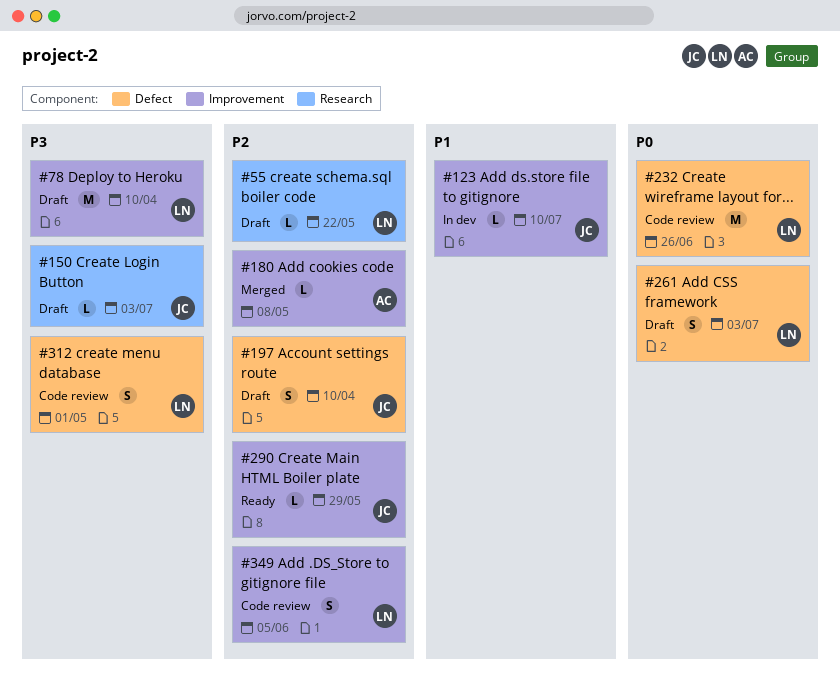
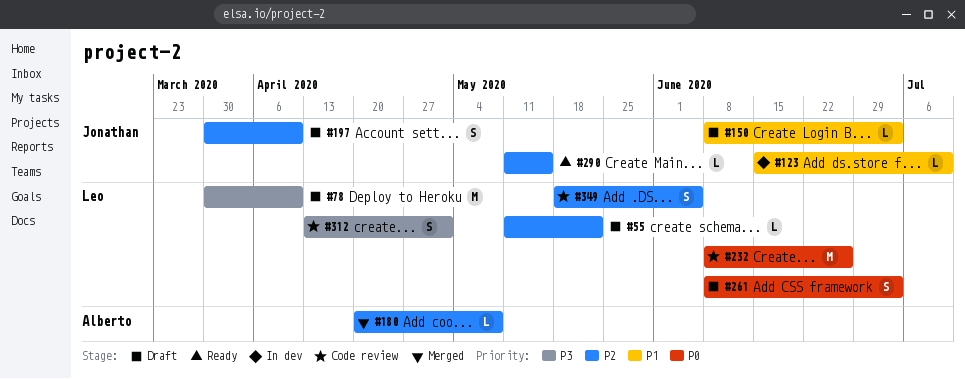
#150, priority: P3 -> P1
#290, due: May 29 -> May 15

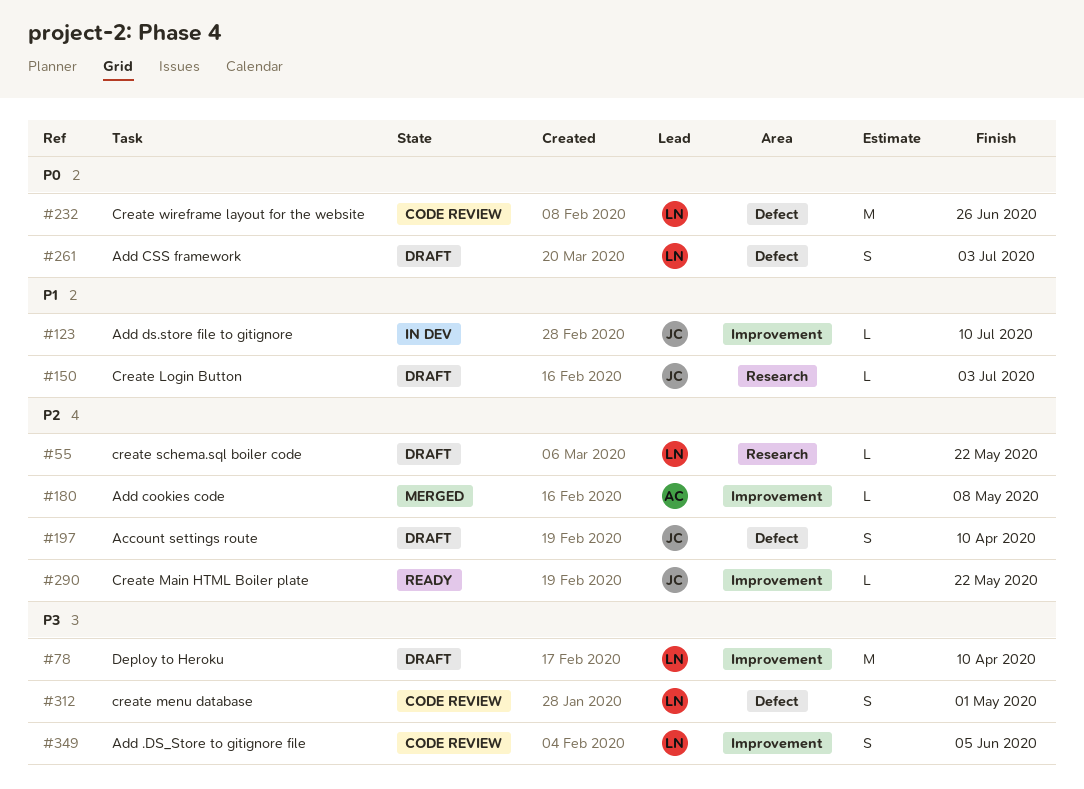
#290, due: May 15 -> May 22
#349, priority: P2 -> P3

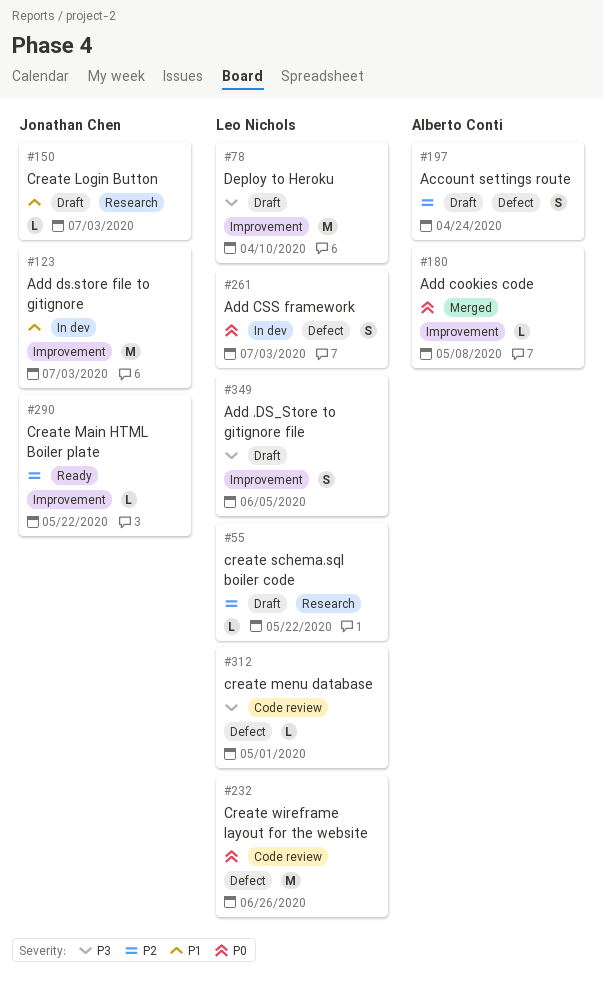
#123, estimate: L -> M
#123, due: Jul 10 -> Jul 3
#180, priority: P2 -> P0
#197, owner: Jonathan Chen -> Alberto Conti
#197, due: Apr 10 -> Apr 24
#261, status: Draft -> In dev
#312, estimate: S -> L
#349, status: Code review -> Draft

